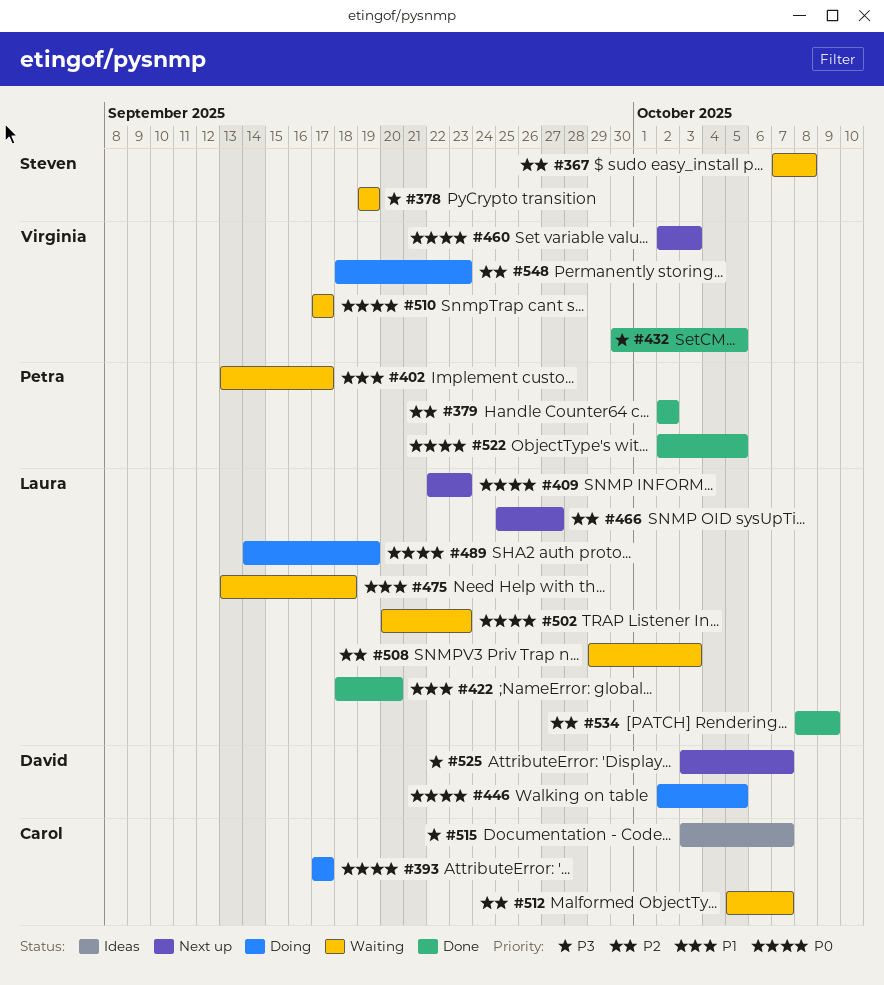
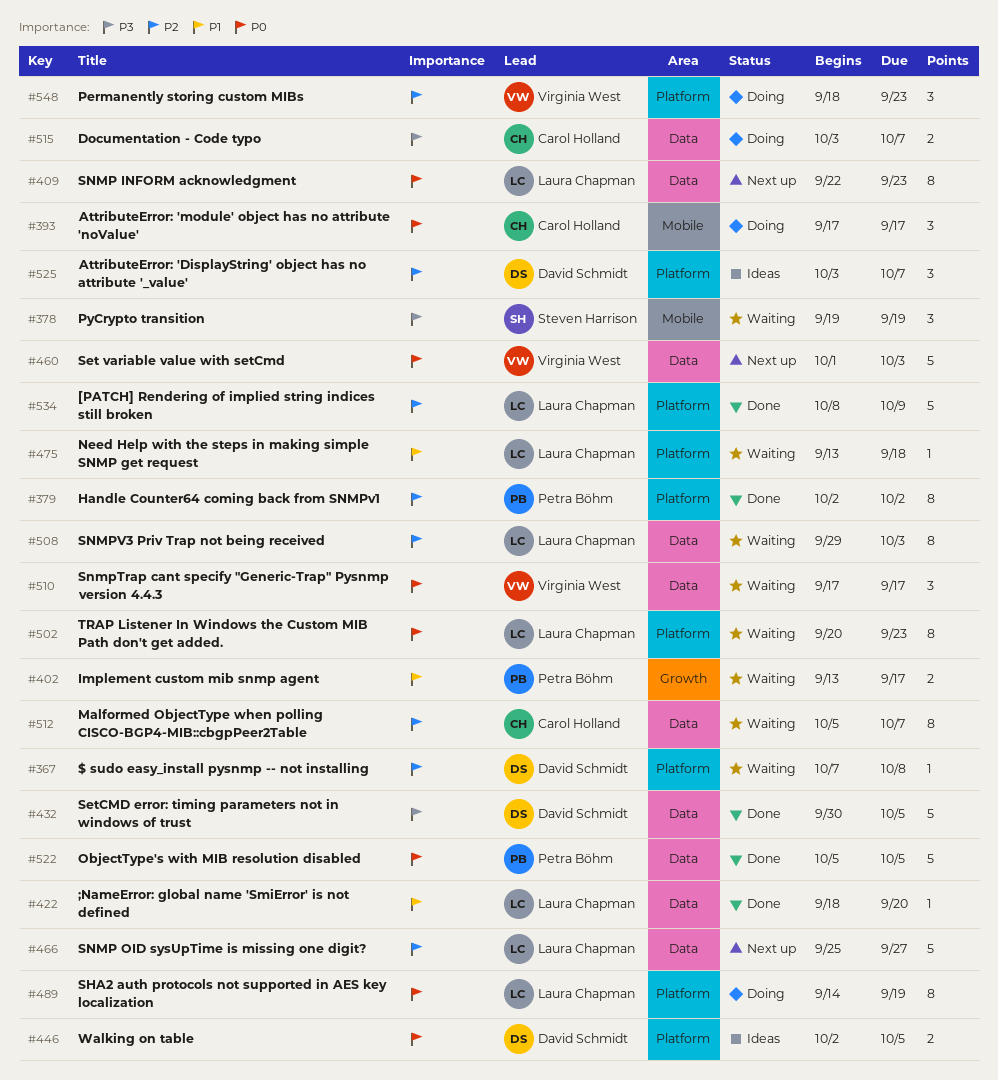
#367, owner: Steven Harrison -> David Schmidt
#432, owner: Virginia West -> David Schmidt
#446, status: Doing -> Ideas
#460, start: Oct 2 -> Oct 1
#515, status: Ideas -> Doing
#522, start: Oct 2 -> Oct 5
#525, status: Next up -> Ideas
#525, priority: P3 -> P2

